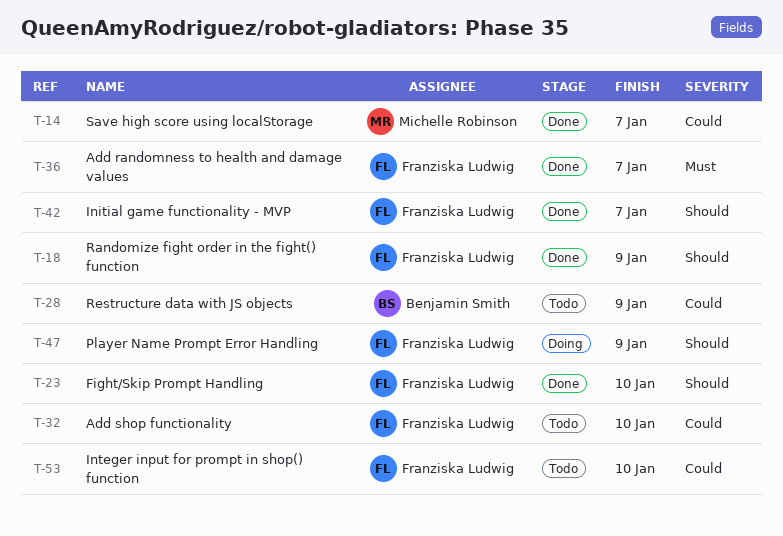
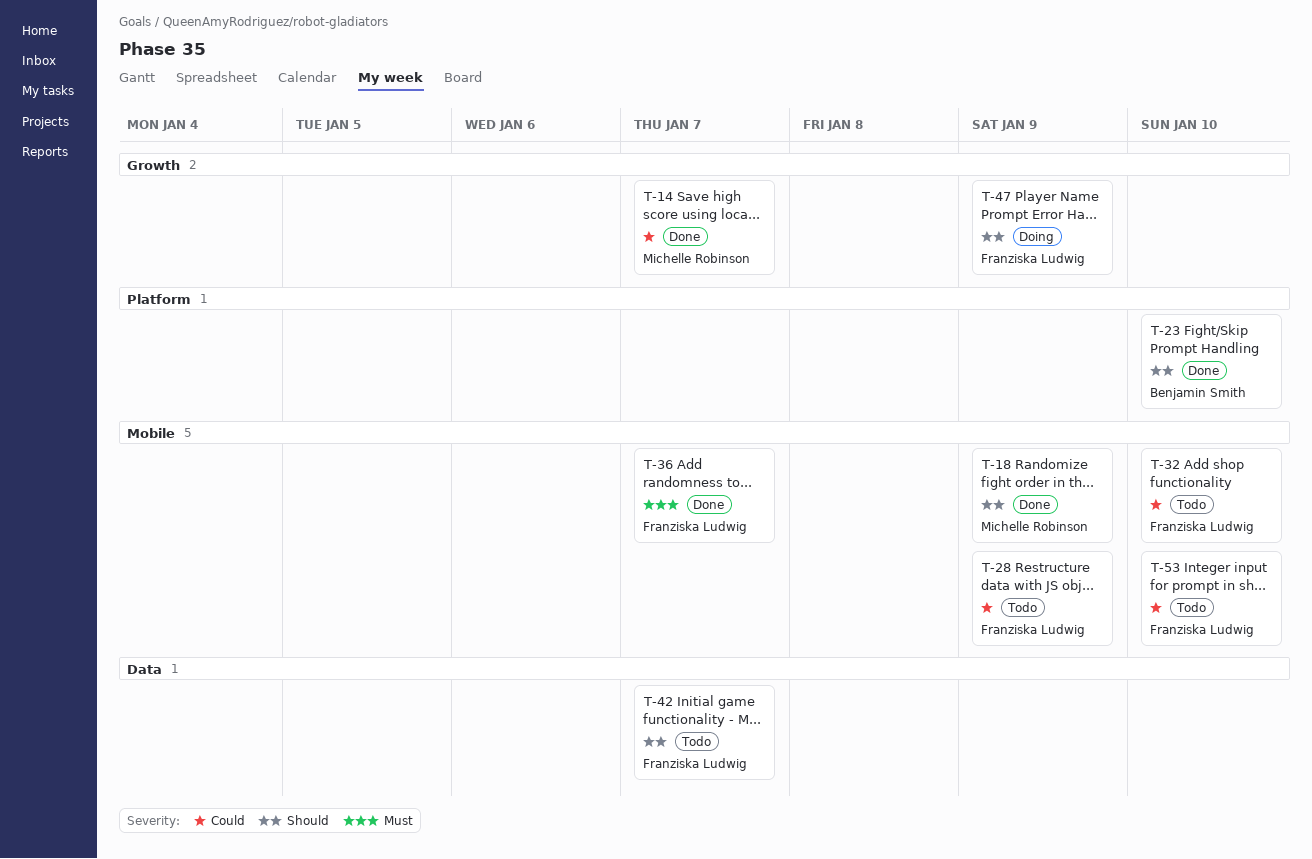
T-18, owner: Franziska Ludwig -> Michelle Robinson
T-23, owner: Franziska Ludwig -> Benjamin Smith
T-28, owner: Benjamin Smith -> Franziska Ludwig
T-42, status: Done -> Todo

